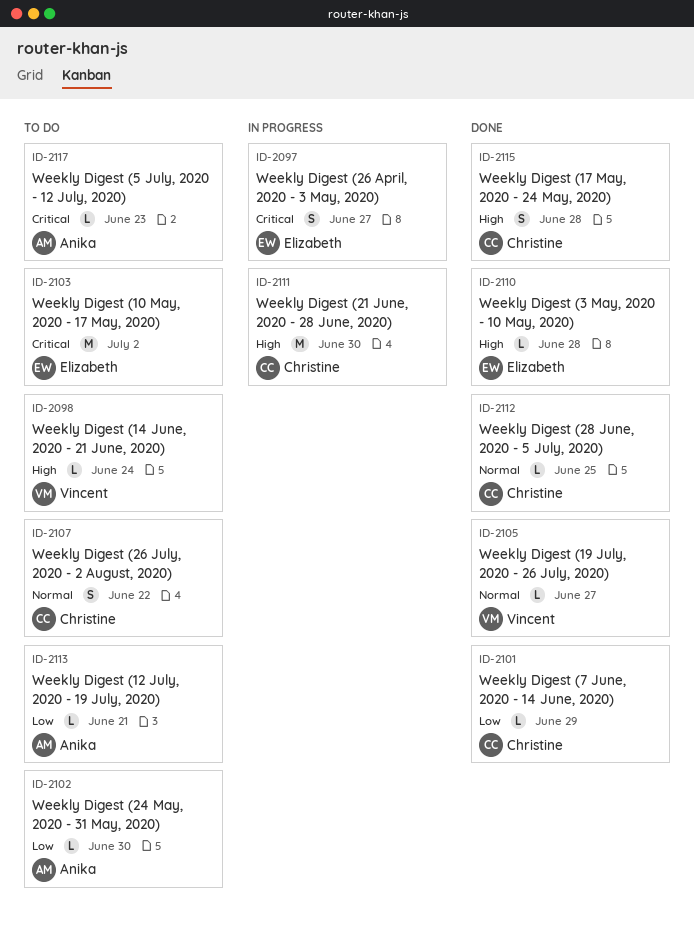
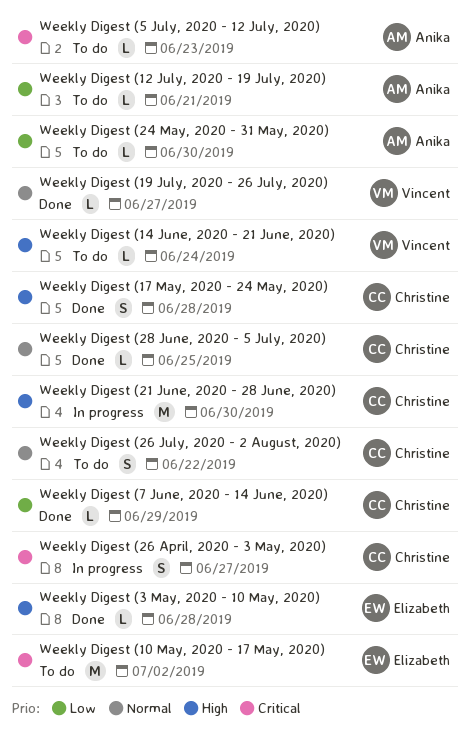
Weekly Digest (26 April, 2020 - 3 May, 2020), owner: Elizabeth -> Christine

